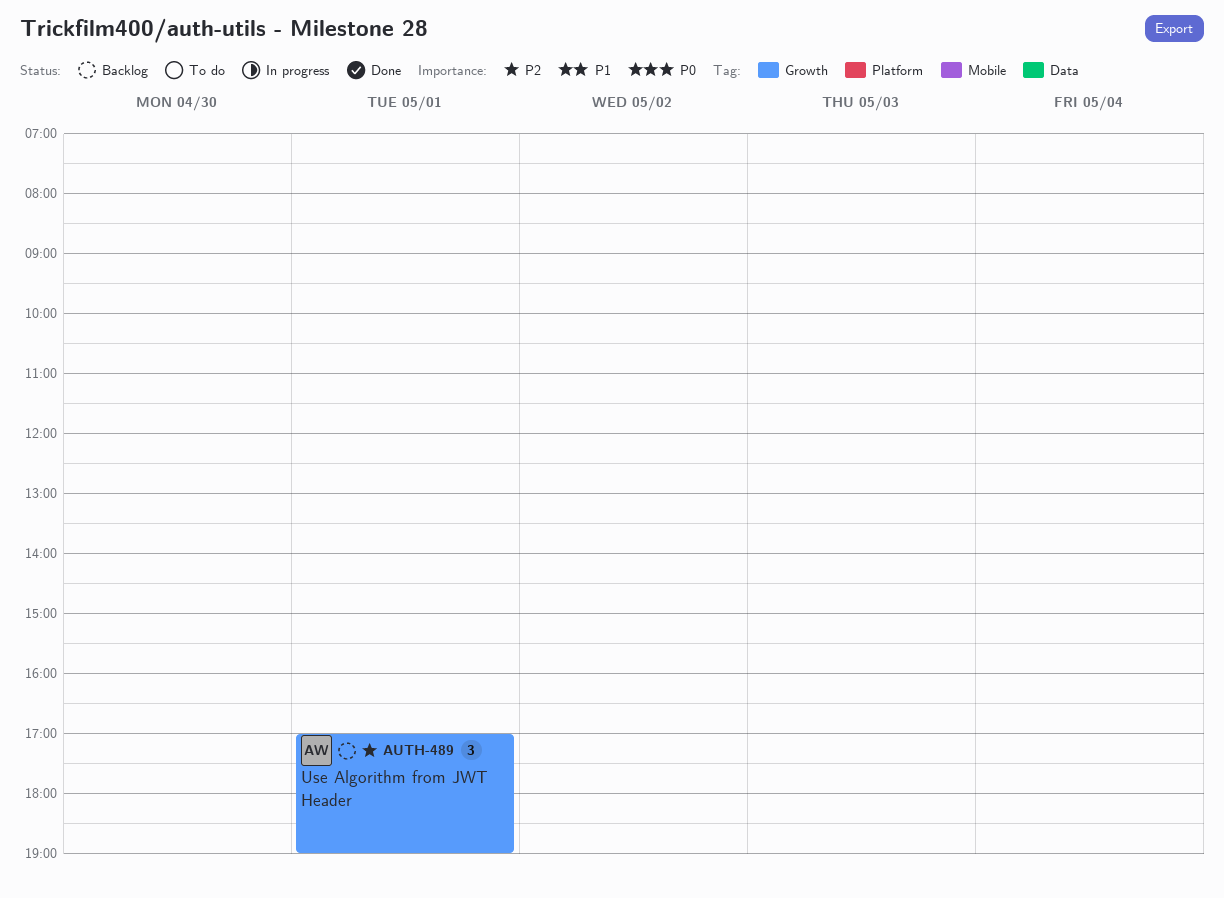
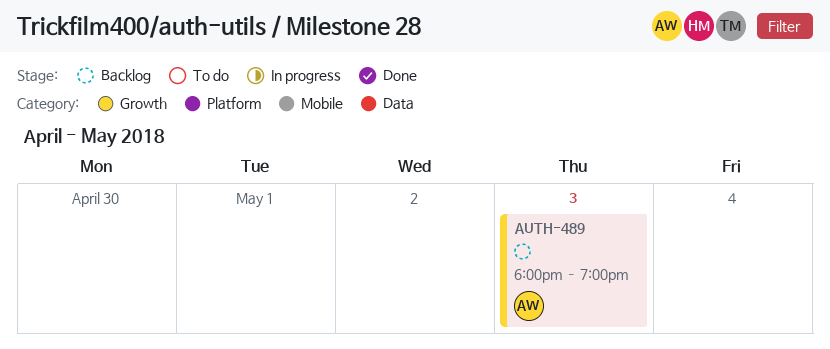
AUTH-489, day: May 1 -> May 3
AUTH-489, begins: 17:00 -> 18:00

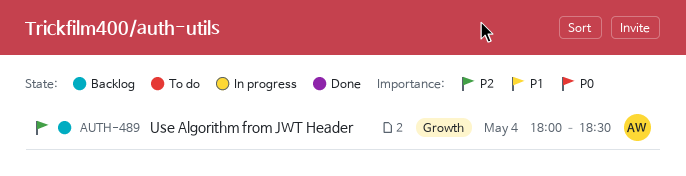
AUTH-489, day: May 3 -> May 4
AUTH-489, ends: 19:00 -> 18:30

